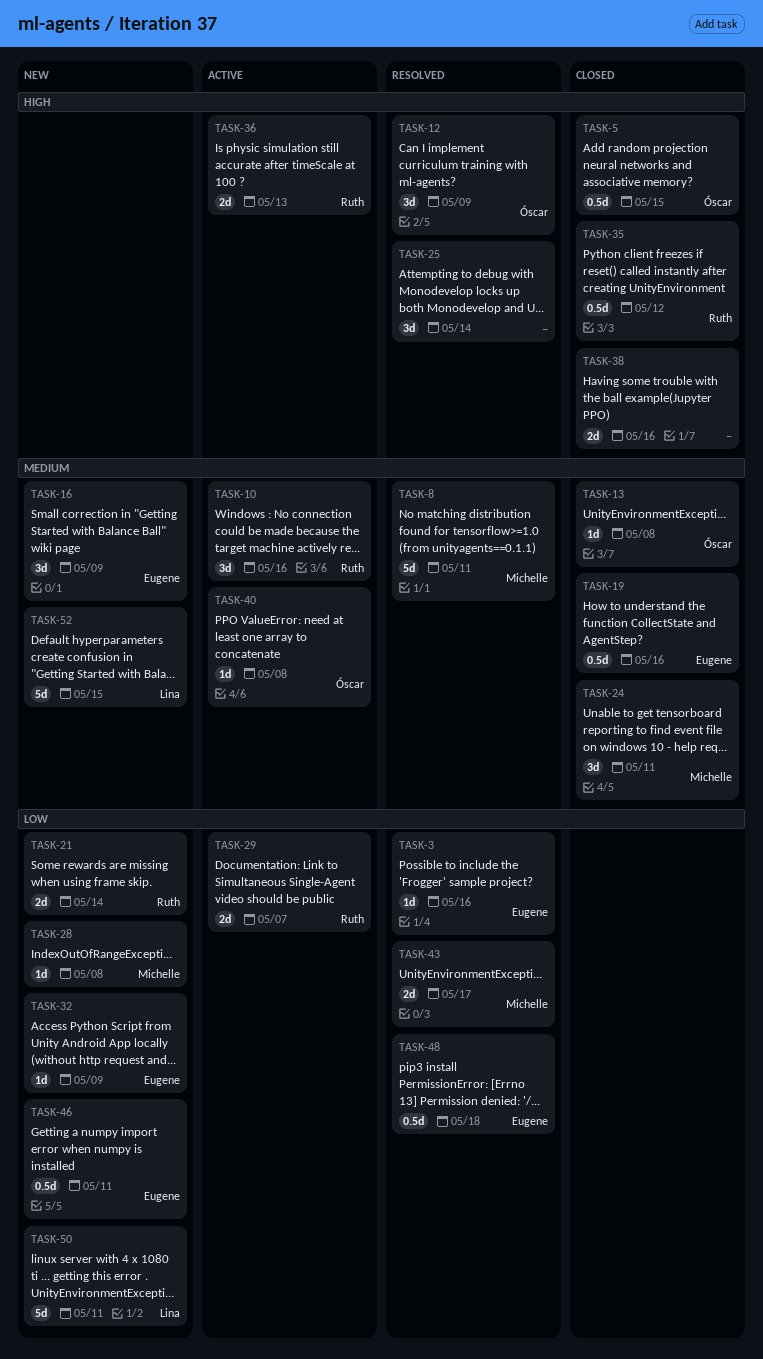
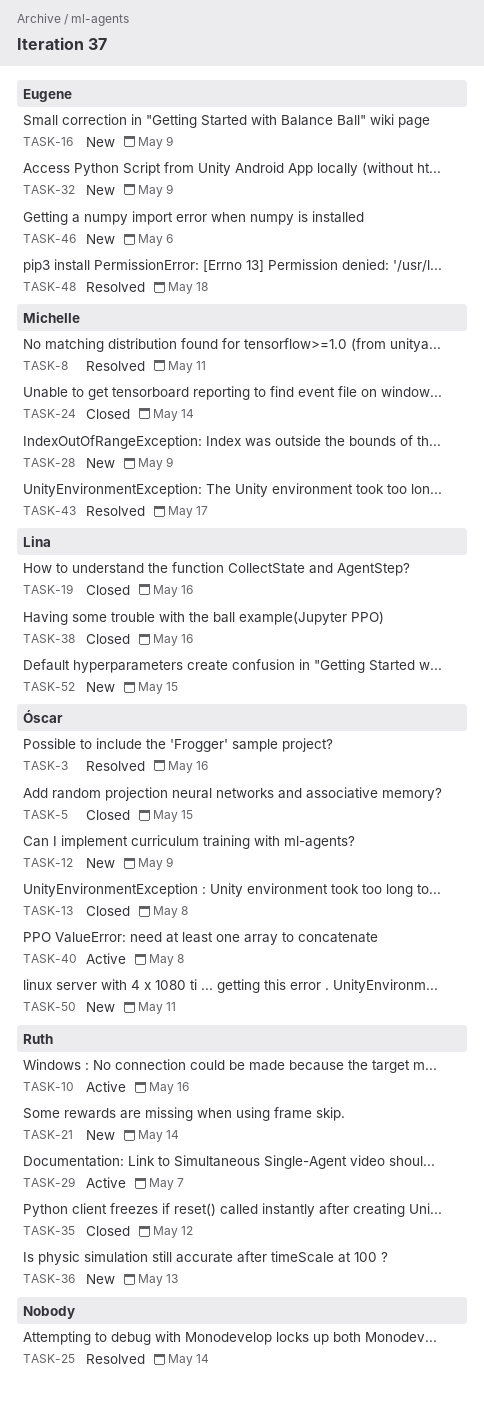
TASK-3, owner: Eugene -> Óscar
TASK-12, status: Resolved -> New
TASK-19, owner: Eugene -> Lina
TASK-24, due: May 11 -> May 14
TASK-28, due: May 8 -> May 9
TASK-36, status: Active -> New
TASK-38, owner: none -> Lina
TASK-46, due: May 11 -> May 6
TASK-50, owner: Lina -> Óscar

